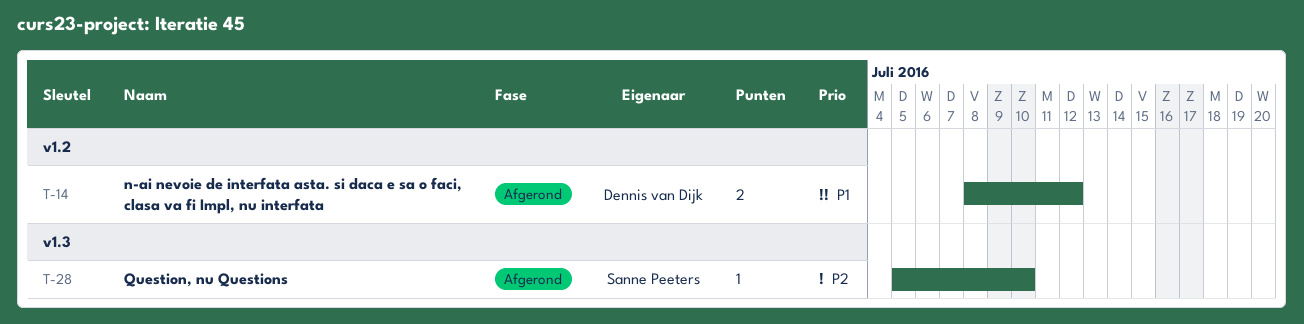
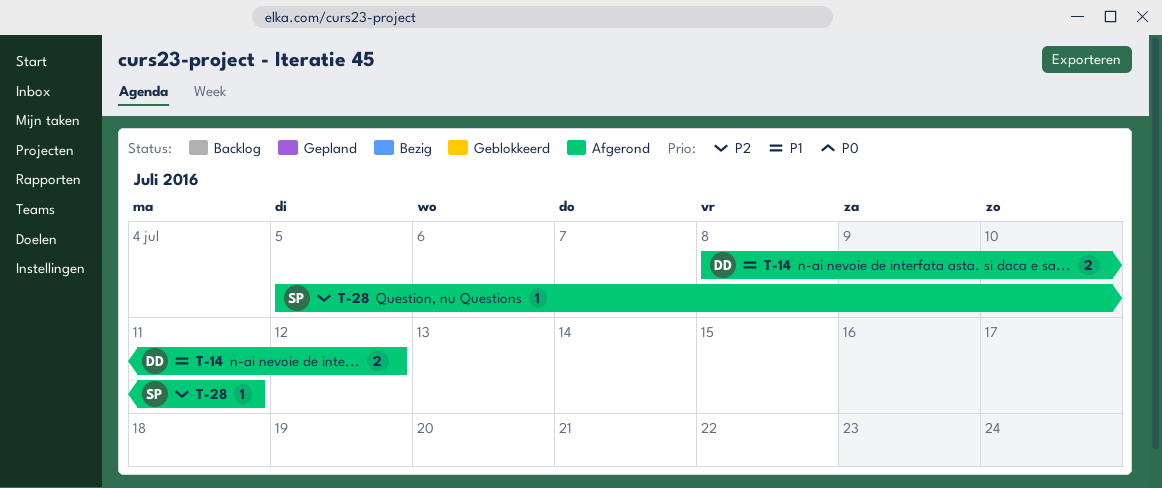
T-28, due: Jul 10 -> Jul 11

